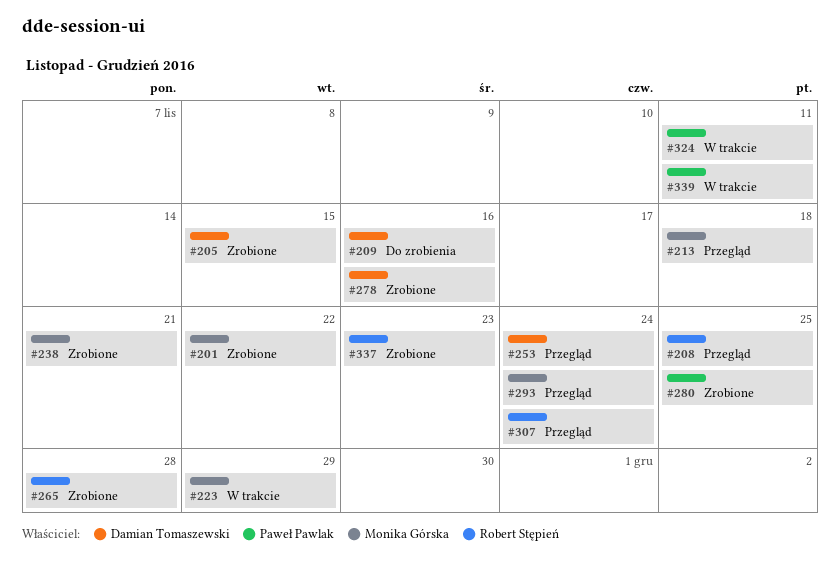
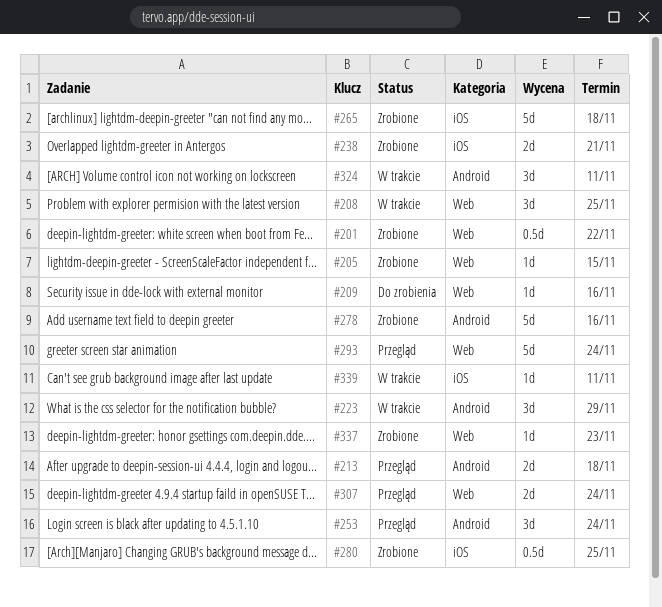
#208, status: Przegląd -> W trakcie
#265, due: Nov 28 -> Nov 18

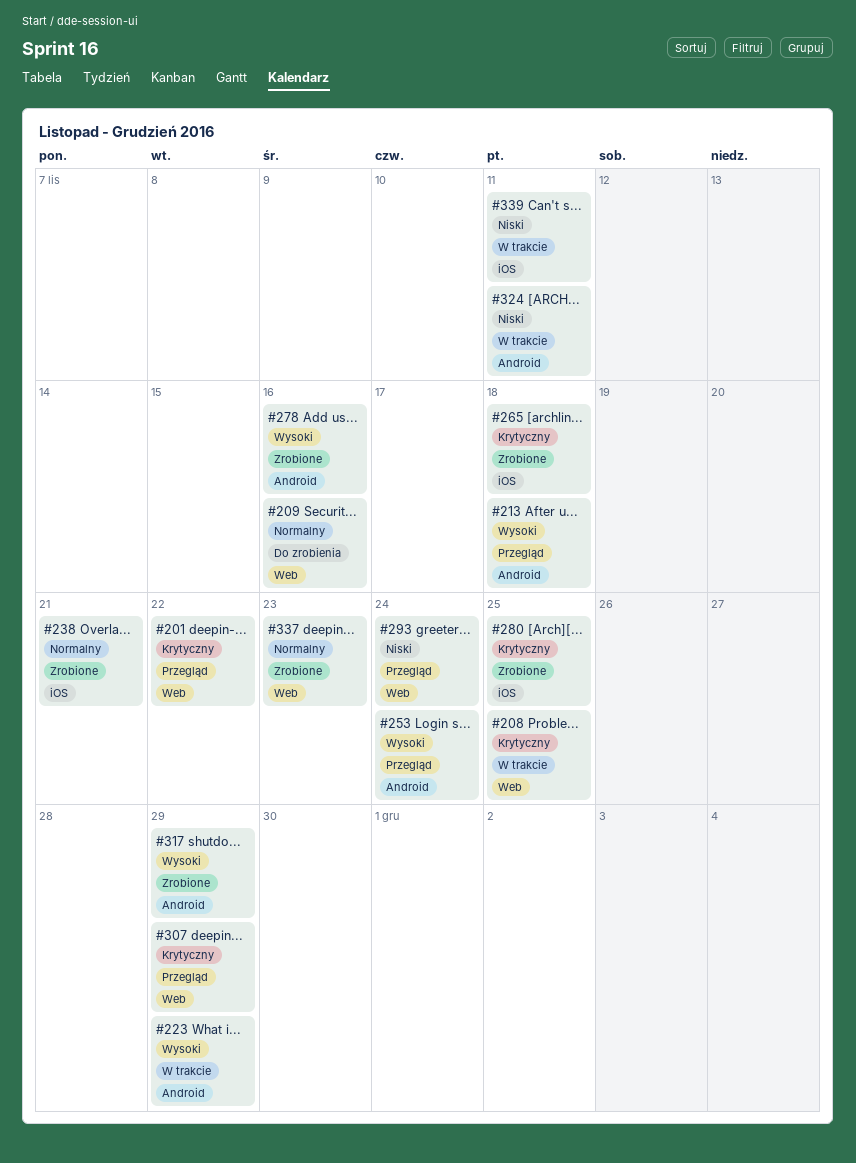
#201, status: Zrobione -> Przegląd
#205: present -> none
#307, due: Nov 24 -> Nov 29
#317: none -> present

